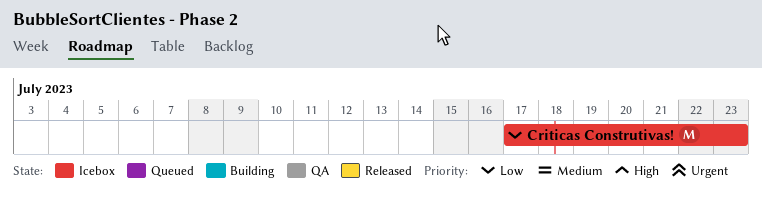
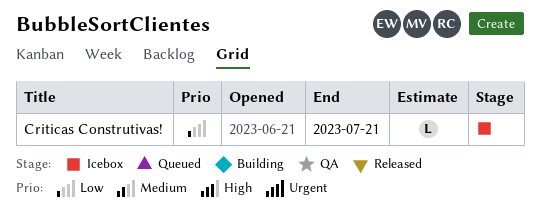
Criticas Construtivas!, estimate: M -> L
Criticas Construtivas!, due: Jul 23 -> Jul 21

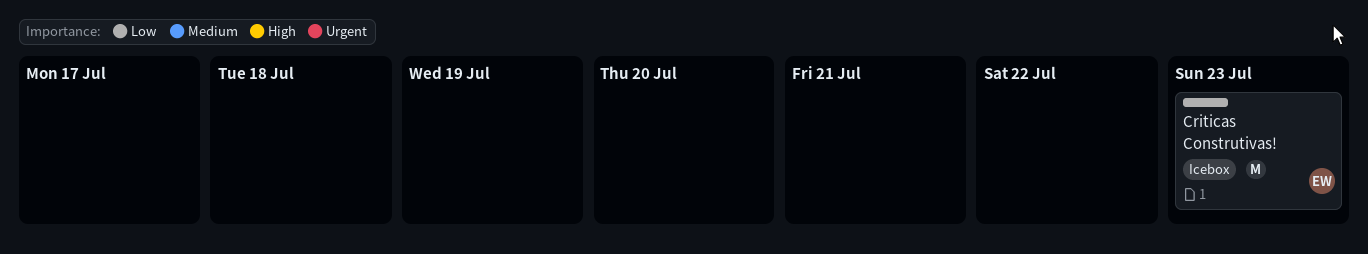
Criticas Construtivas!, estimate: L -> M
Criticas Construtivas!, due: Jul 21 -> Jul 23

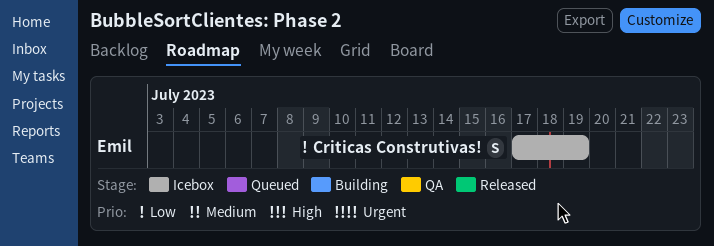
Criticas Construtivas!, estimate: M -> S
Criticas Construtivas!, due: Jul 23 -> Jul 19

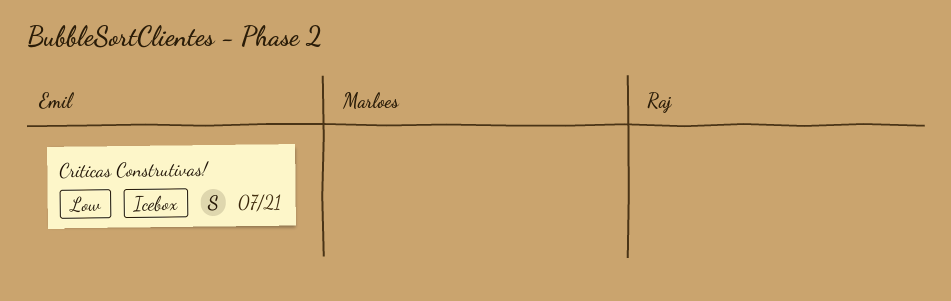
Criticas Construtivas!, due: Jul 19 -> Jul 21

